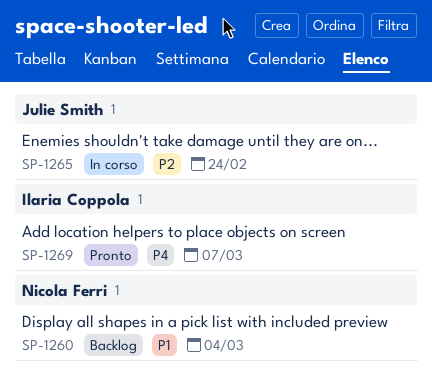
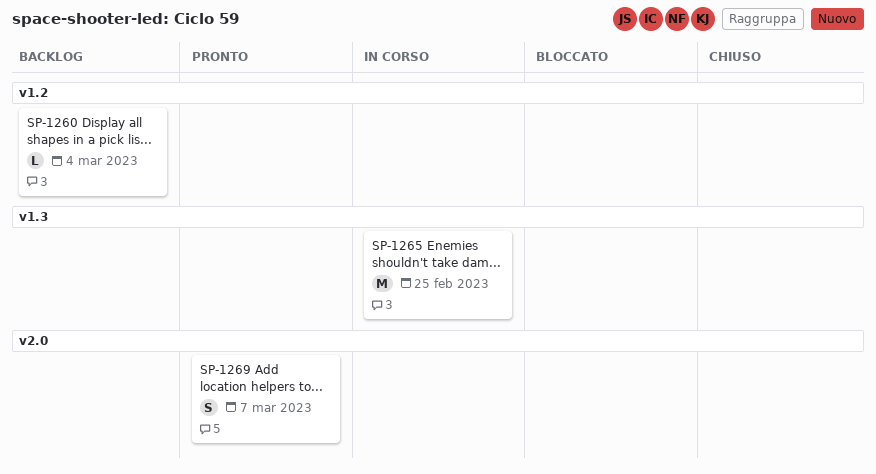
SP-1265, due: Feb 24 -> Feb 25

